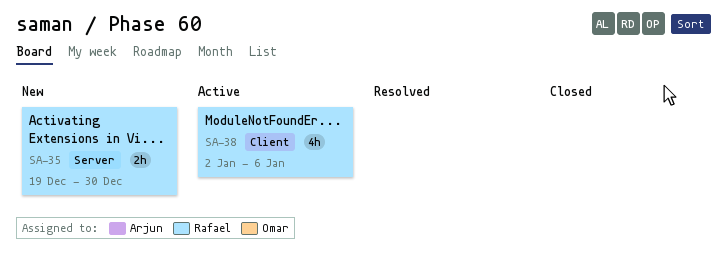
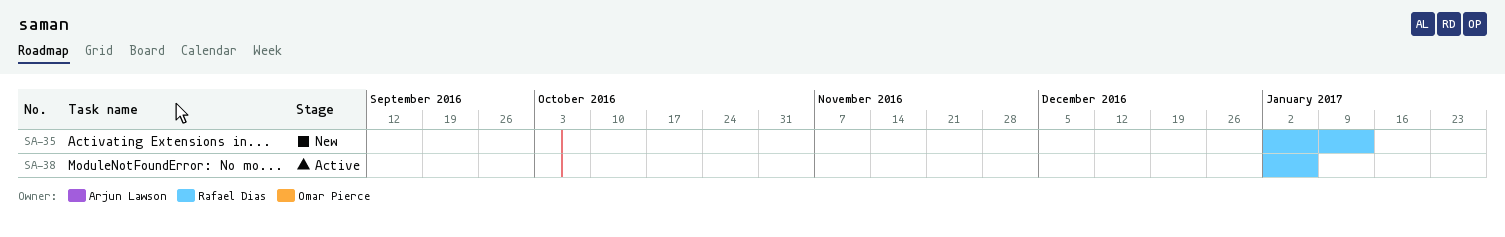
SA-35, start: Dec 19 -> Jan 2
SA-35, due: Dec 30 -> Jan 13

